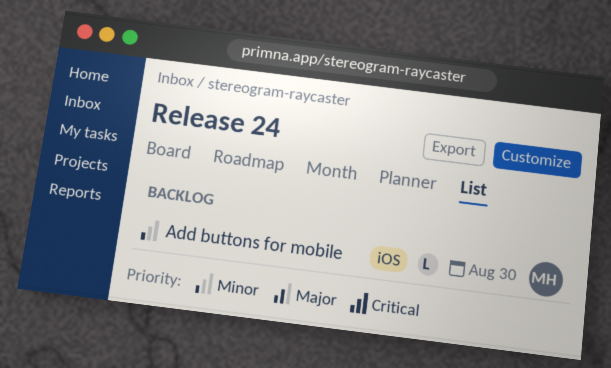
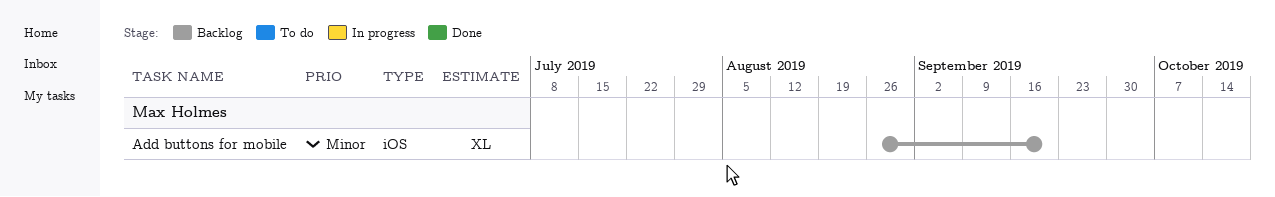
Add buttons for mobile, estimate: L -> XL
Add buttons for mobile, due: Aug 30 -> Sep 20

